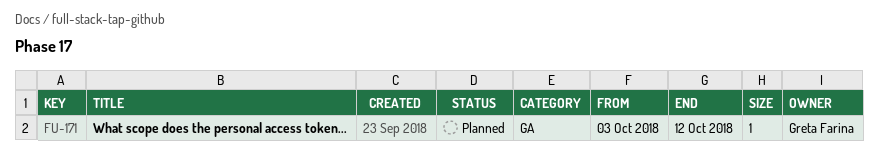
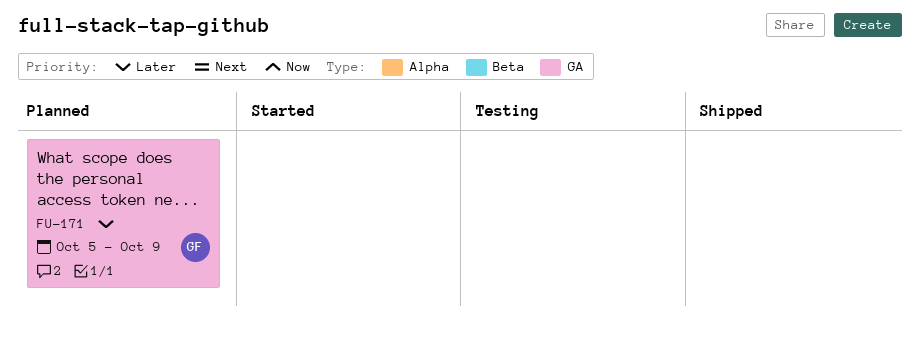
FU-171, start: Oct 3 -> Oct 5
FU-171, due: Oct 12 -> Oct 9

